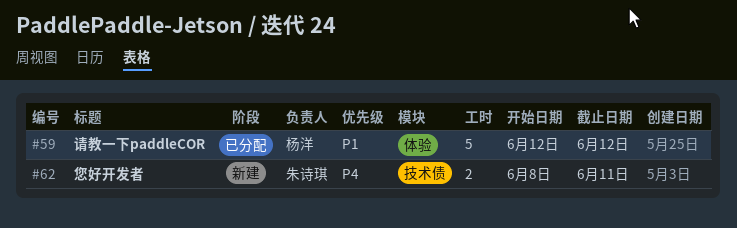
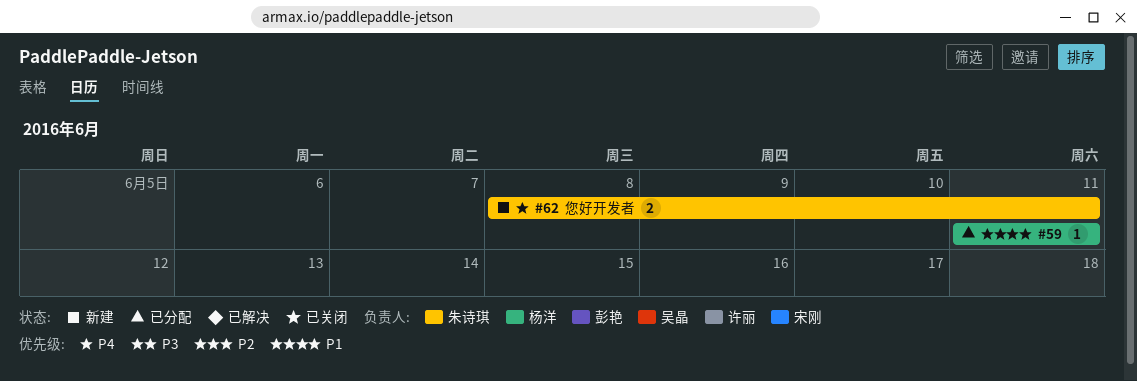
#59, estimate: 5 -> 1
#59, start: Jun 12 -> Jun 11
#59, due: Jun 12 -> Jun 11

